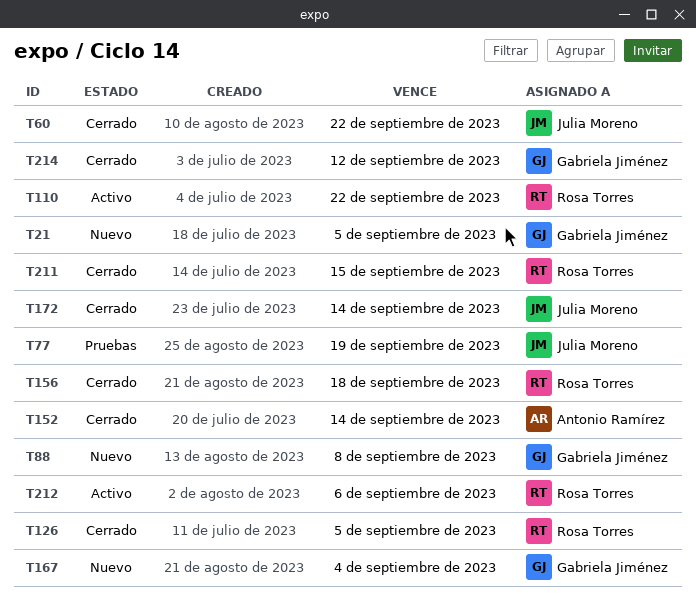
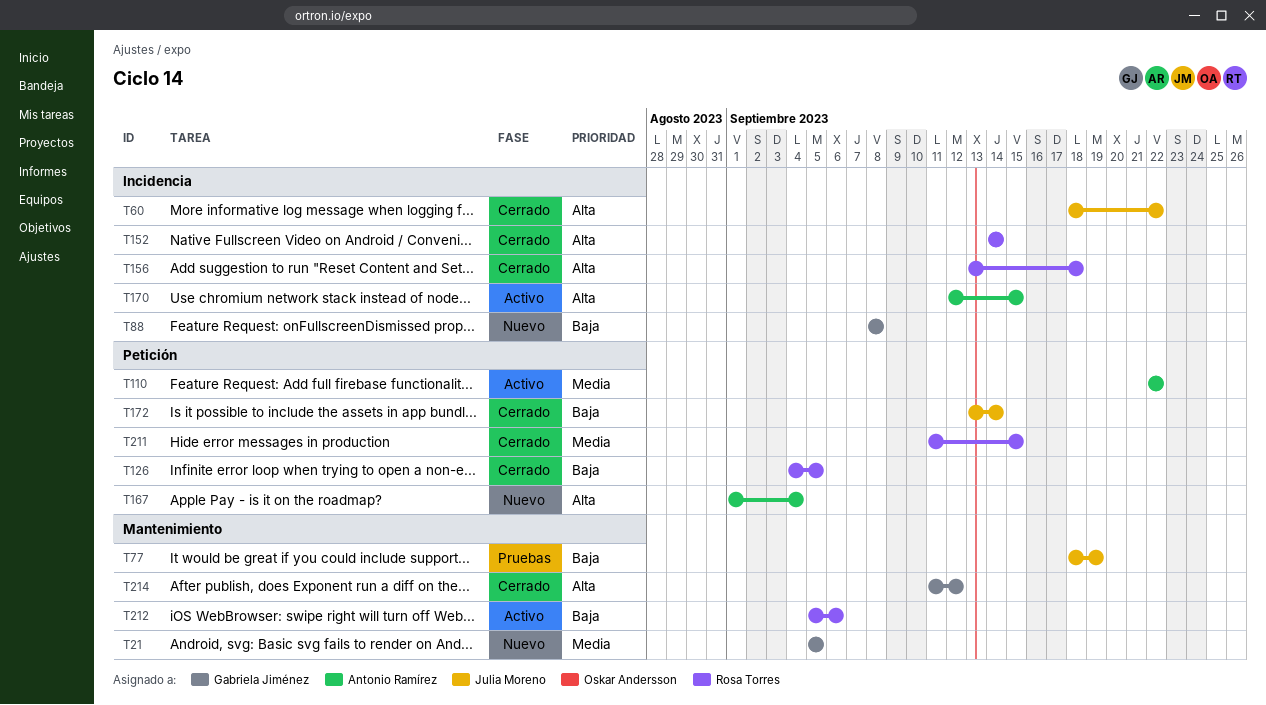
T110, owner: Rosa Torres -> Antonio Ramírez
T152, owner: Antonio Ramírez -> Rosa Torres
T167, owner: Gabriela Jiménez -> Antonio Ramírez
T170: none -> present

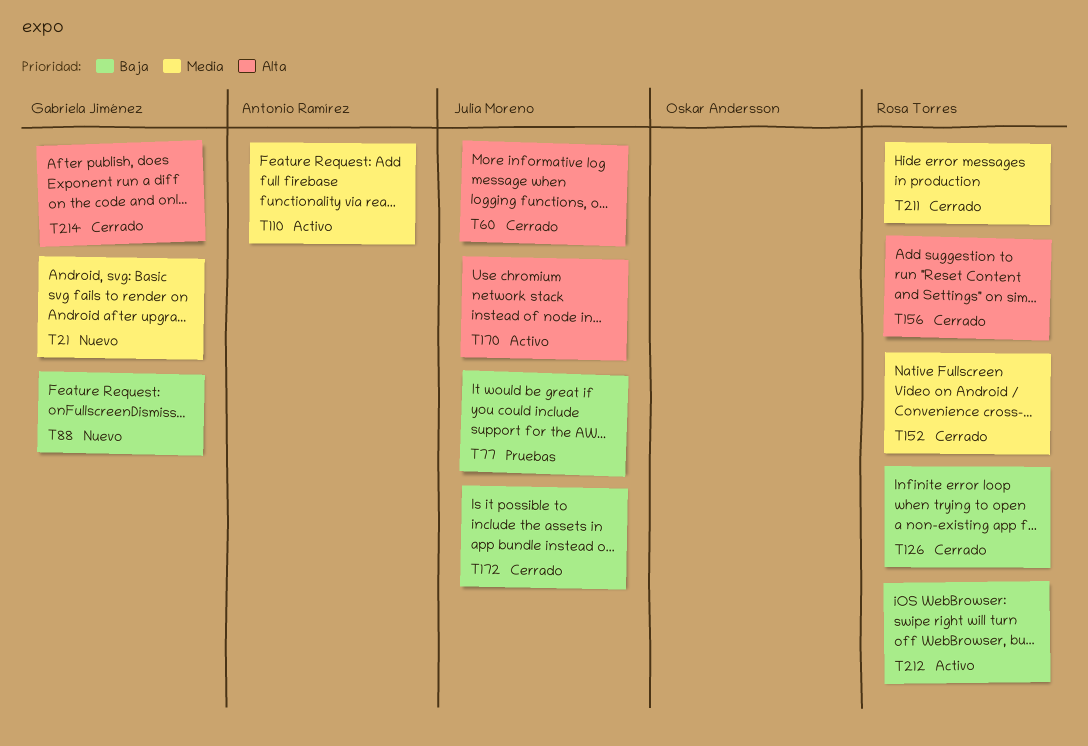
T152, priority: Alta -> Media
T167: present -> none
T170, owner: Antonio Ramírez -> Julia Moreno

